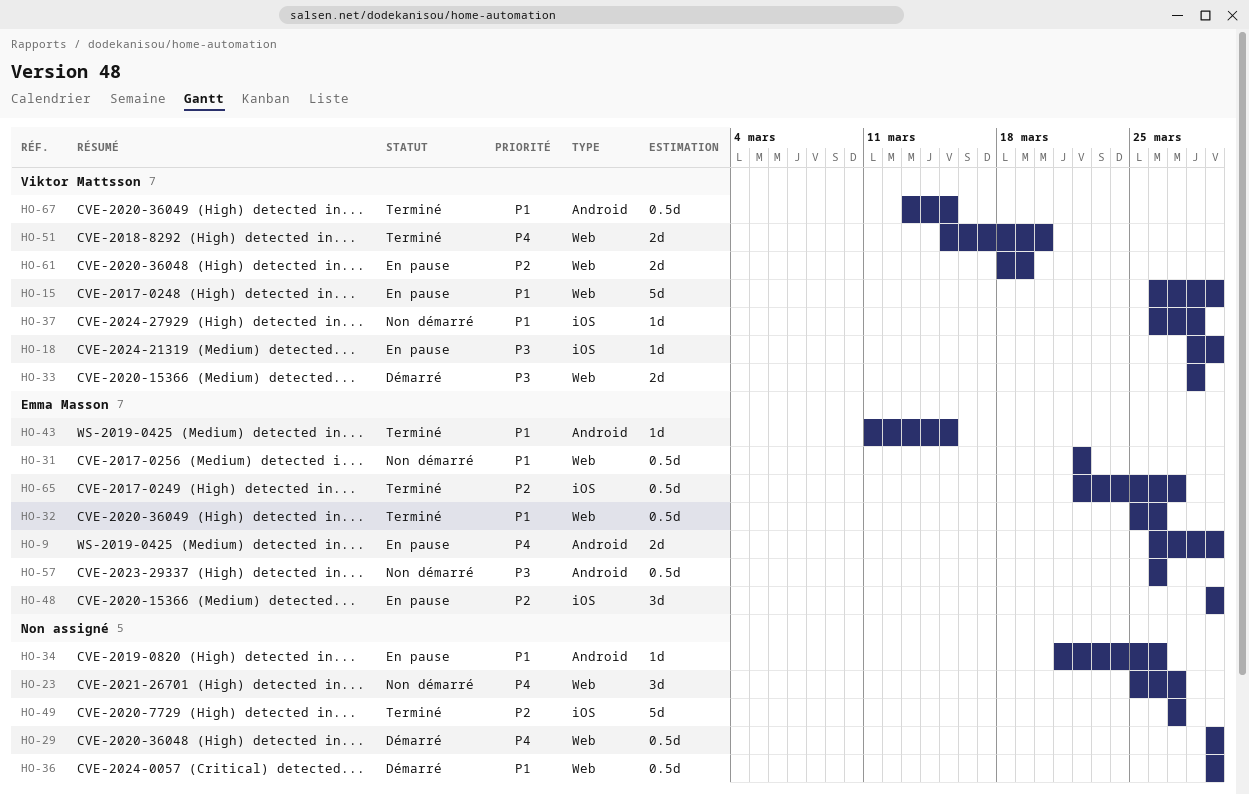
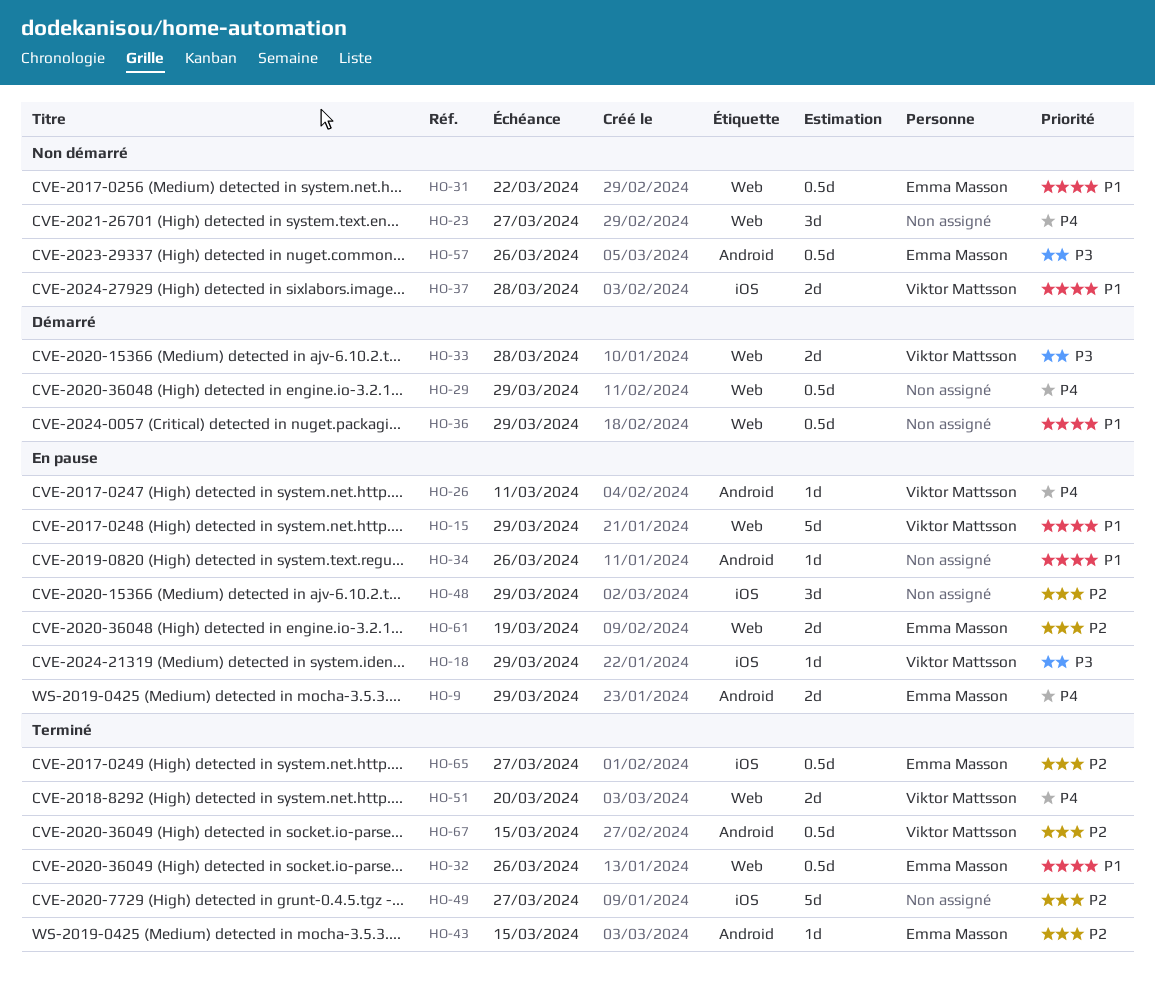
HO-26: none -> present
HO-37, estimate: 1d -> 2d
HO-43, priority: P1 -> P2
HO-48, owner: Emma Masson -> none
HO-61, owner: Viktor Mattsson -> Emma Masson
HO-67, priority: P1 -> P2

